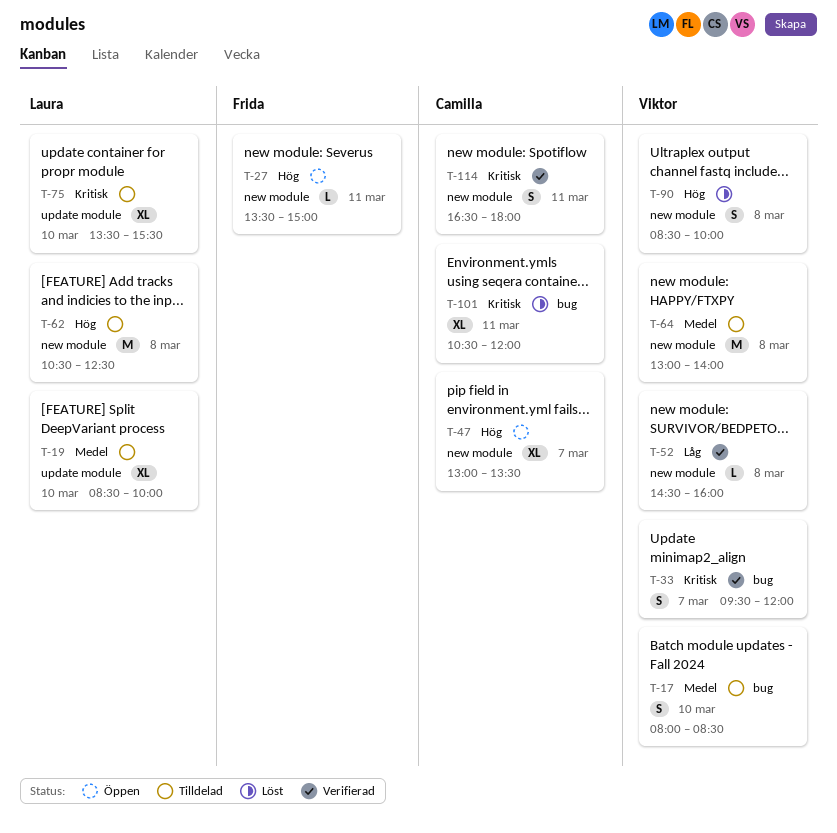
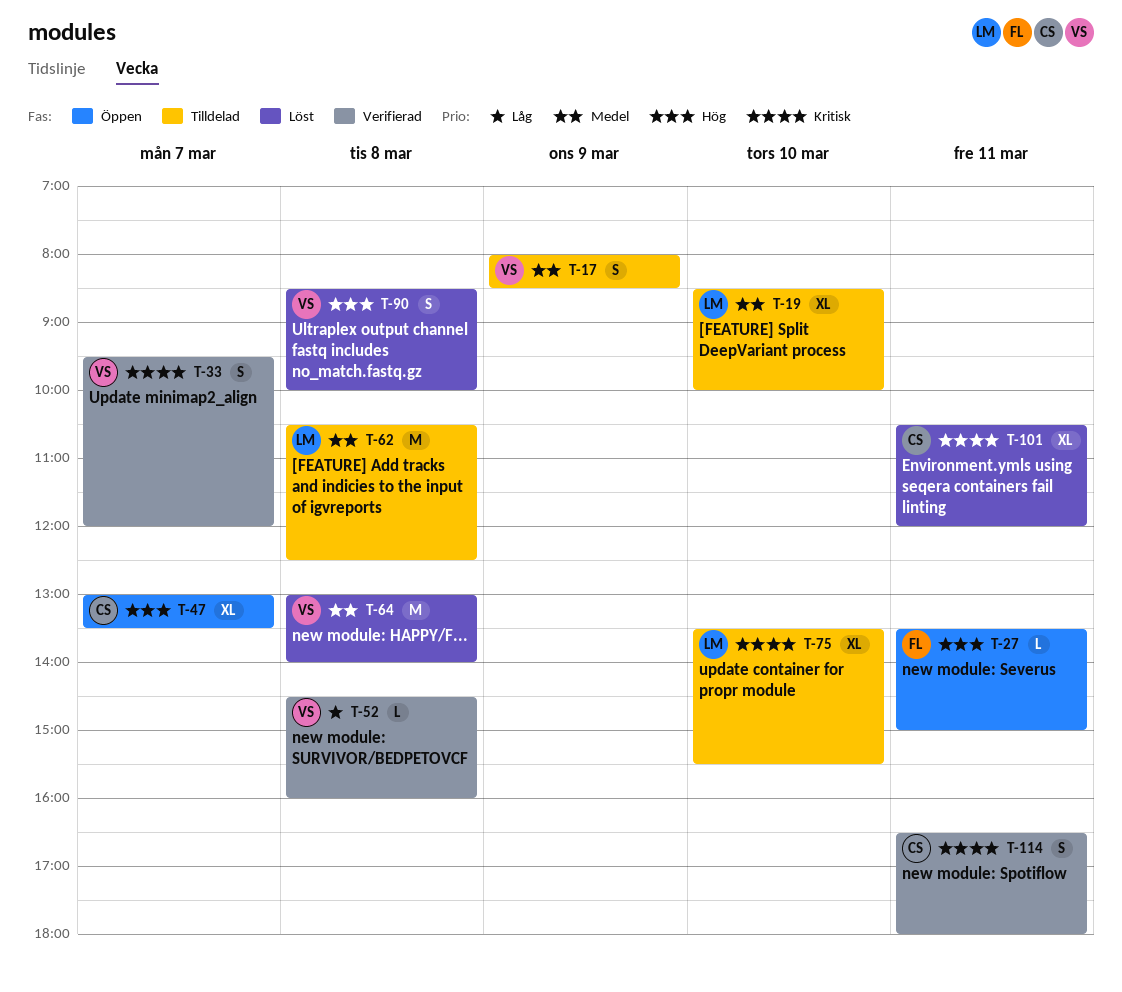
T-17, day: Mar 10 -> Mar 9
T-62, priority: Hög -> Medel
T-64, status: Tilldelad -> Löst

